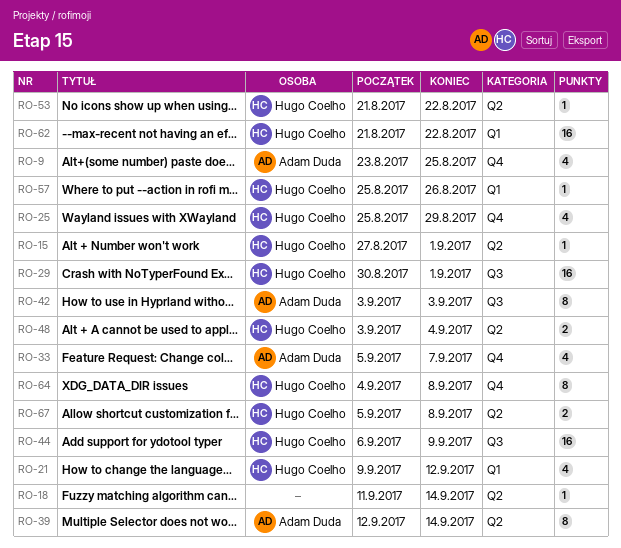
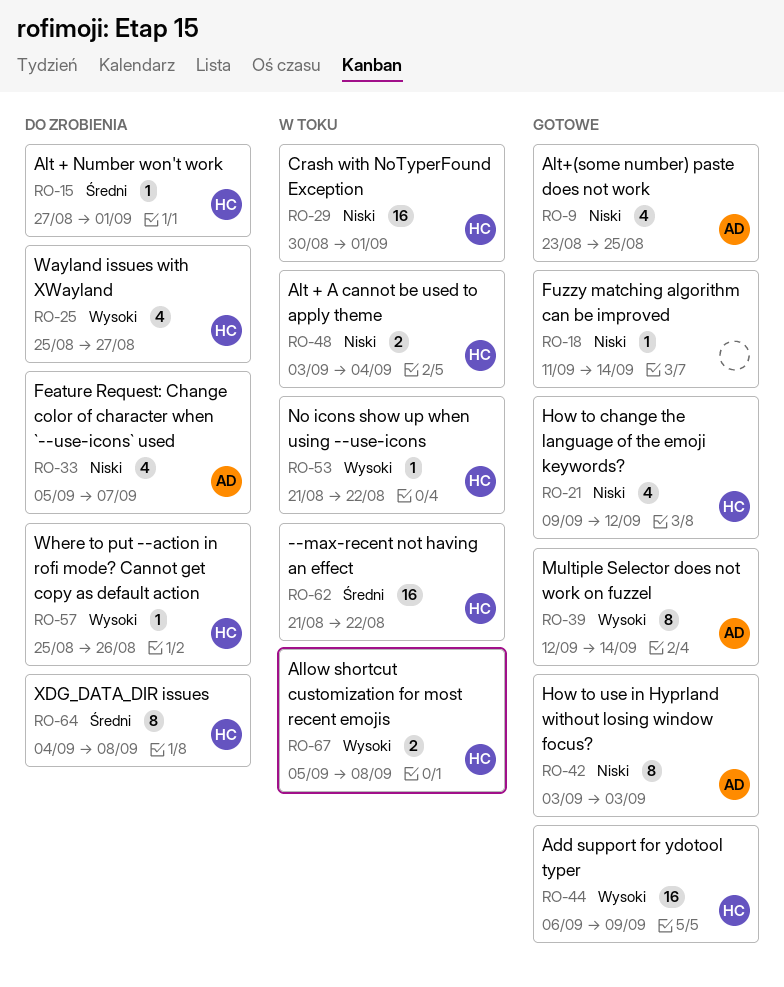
RO-25, due: Aug 29 -> Aug 27

